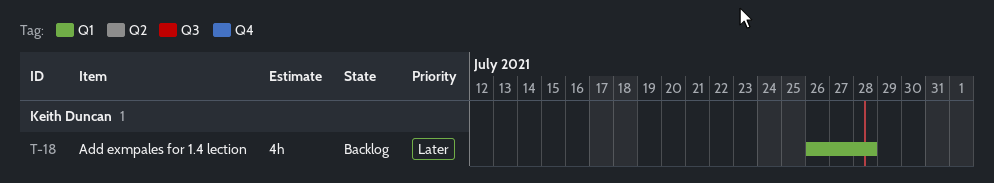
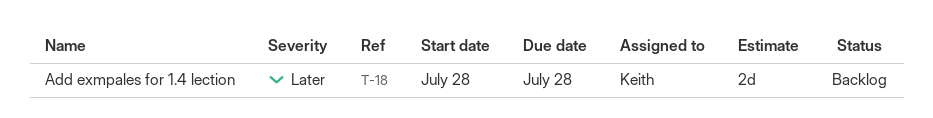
T-18, estimate: 4h -> 2d
T-18, start: Jul 26 -> Jul 28

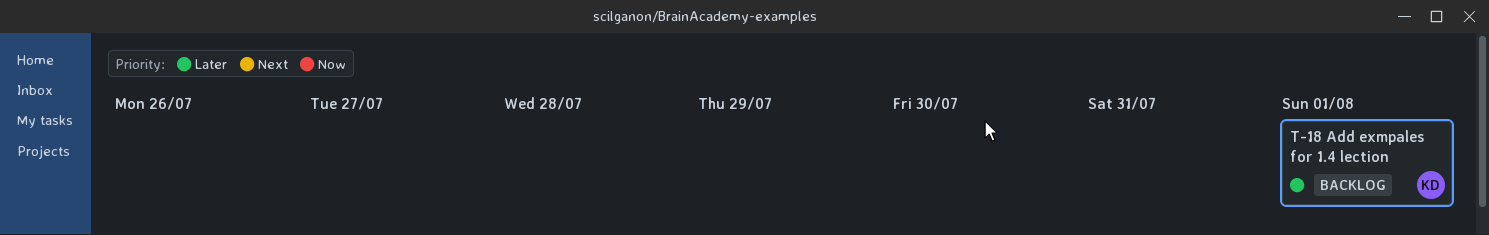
T-18, due: Jul 28 -> Aug 1

